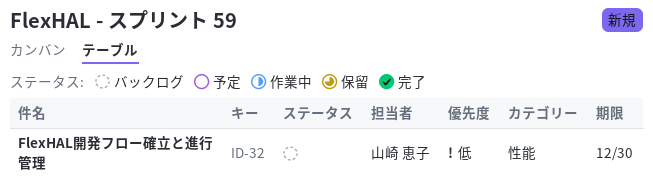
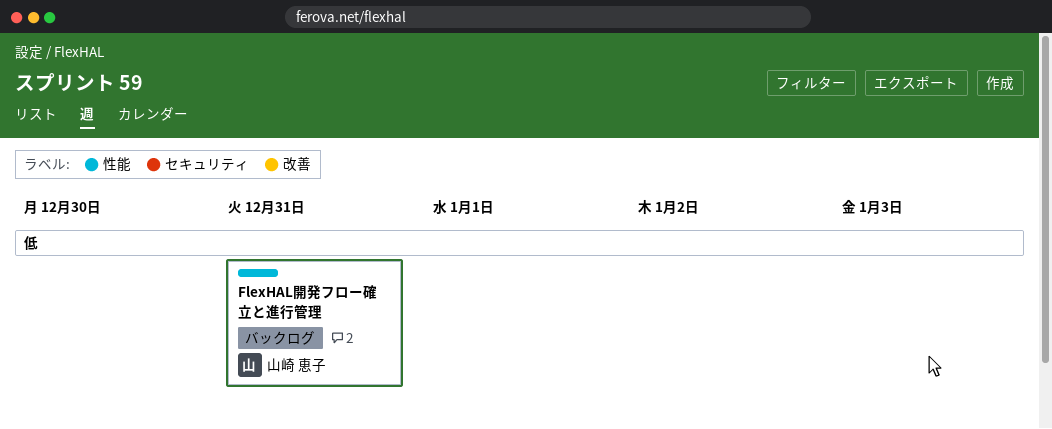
FlexHAL開発フロー確立と進行管理, due: Dec 30 -> Dec 31

